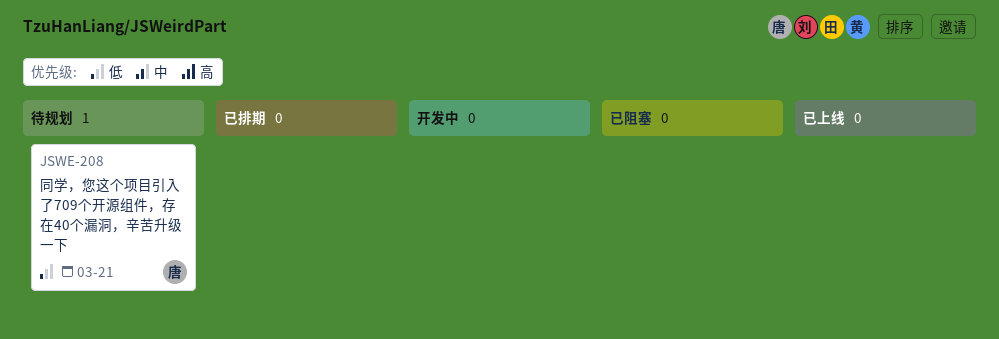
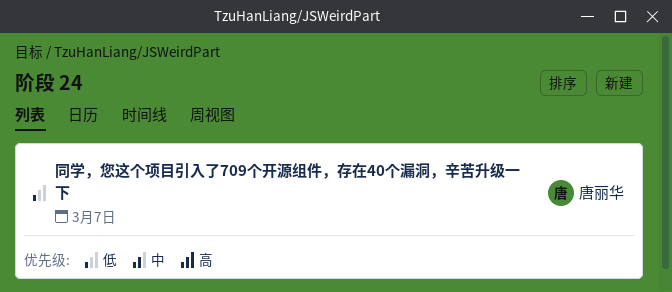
同学，您这个项目引入了709个开源组件，存在40个漏洞，辛苦升级一下, due: Mar 21 -> Mar 7

